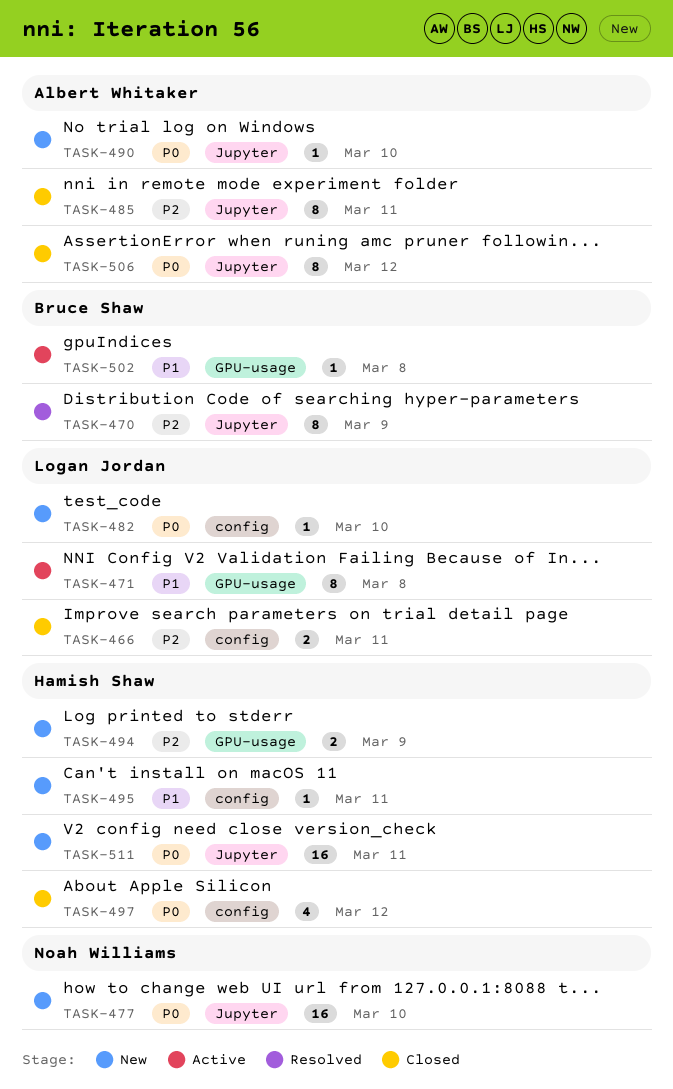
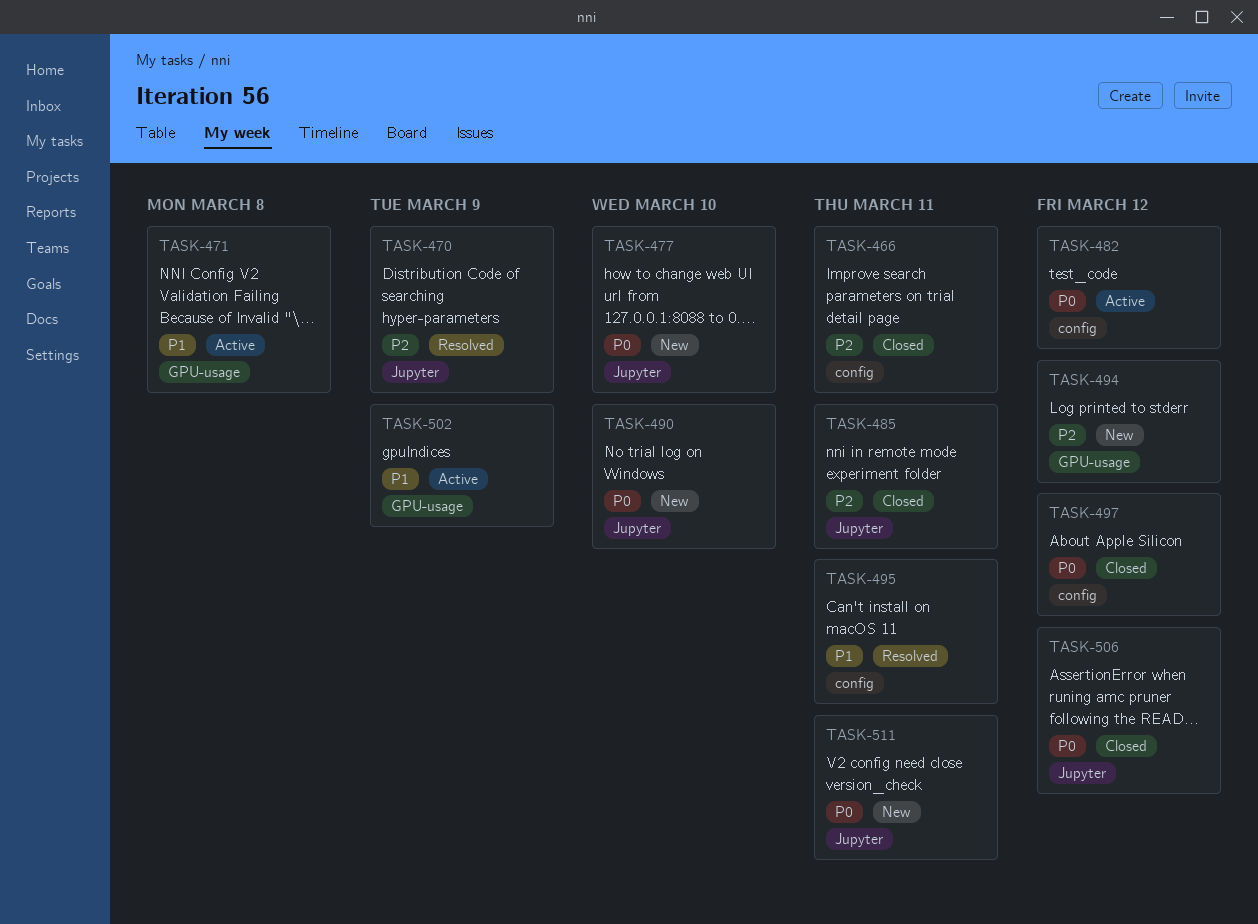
TASK-482, status: New -> Active
TASK-482, due: Mar 10 -> Mar 12
TASK-494, due: Mar 9 -> Mar 12
TASK-495, status: New -> Resolved
TASK-502, due: Mar 8 -> Mar 9

